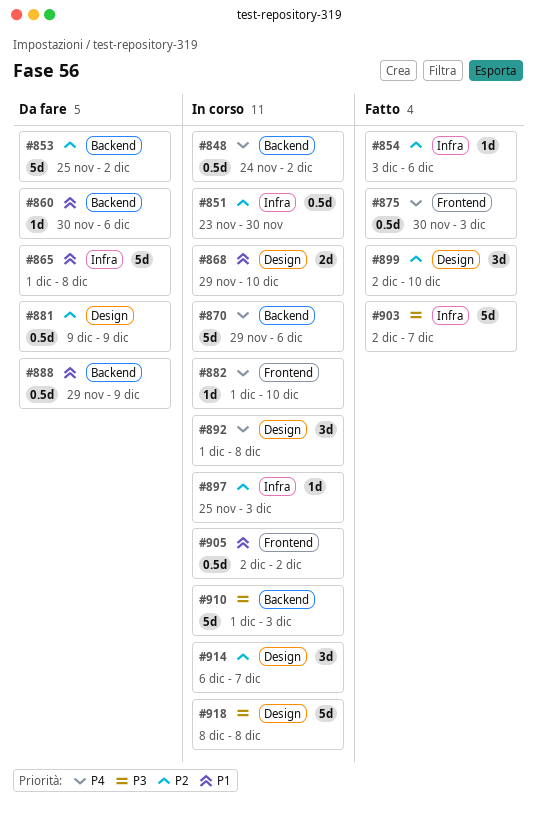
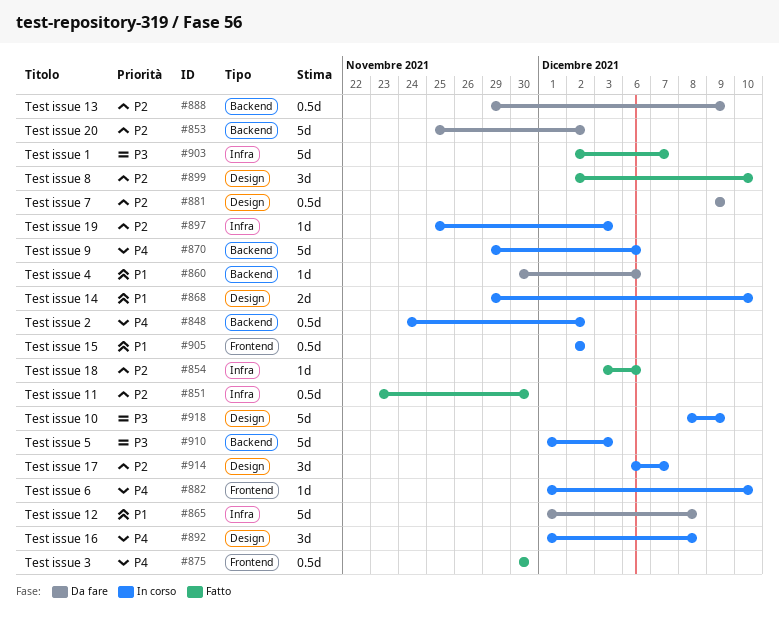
#851, status: In corso -> Fatto
#875, due: Dec 3 -> Nov 30
#888, priority: P1 -> P2
#918, due: Dec 8 -> Dec 9

